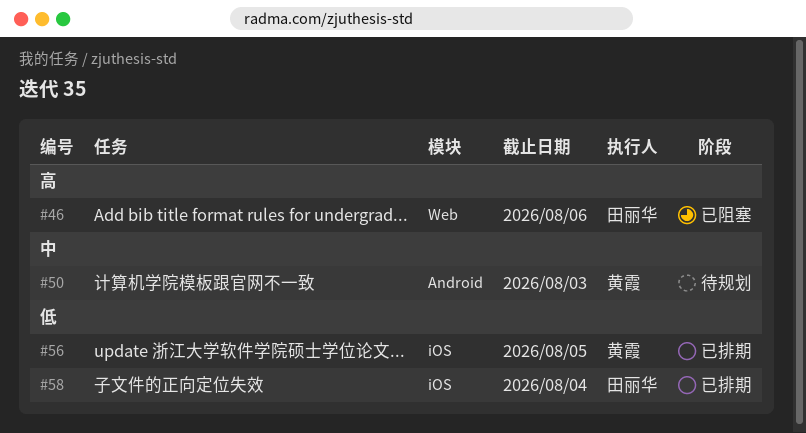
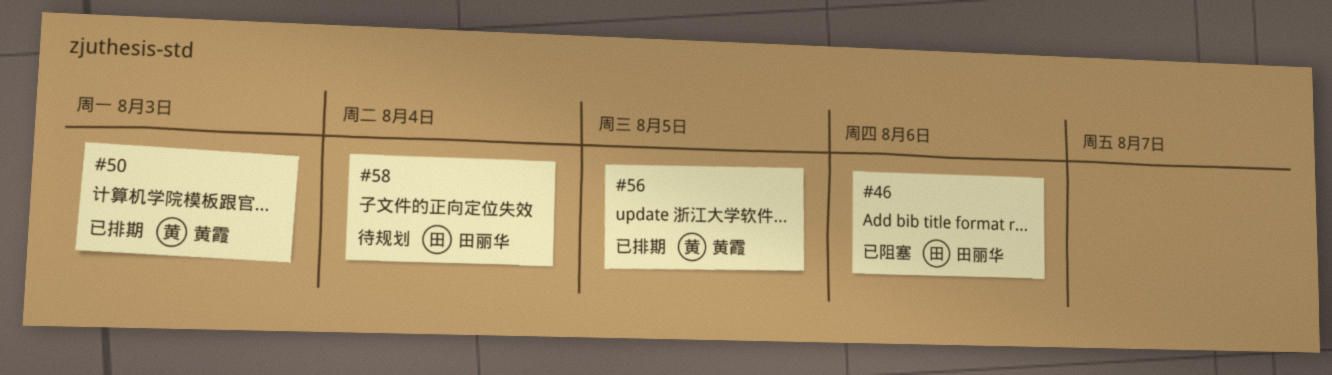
#50, status: 待规划 -> 已排期
#58, status: 已排期 -> 待规划

